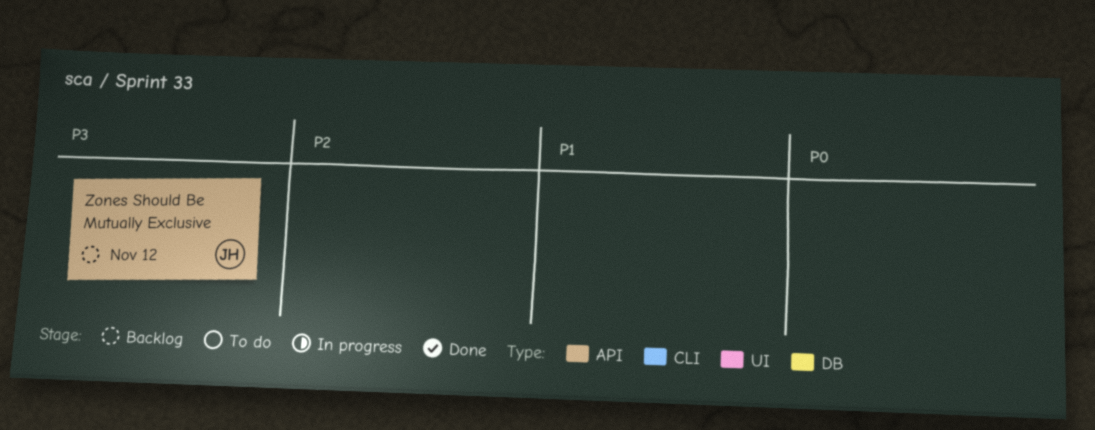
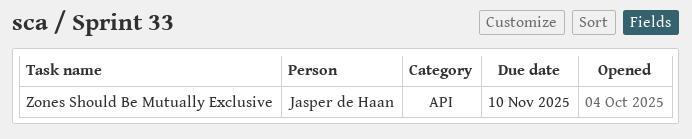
Zones Should Be Mutually Exclusive, due: Nov 12 -> Nov 10

